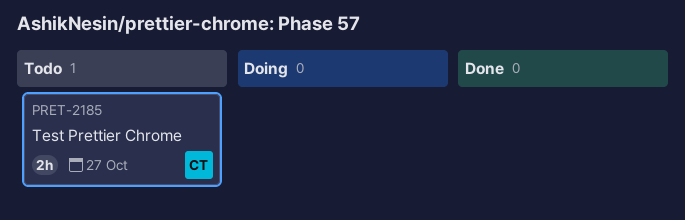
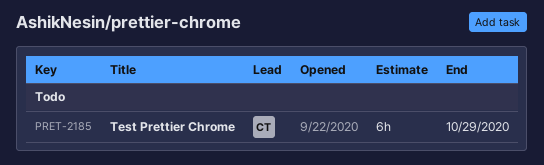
PRET-2185, estimate: 2h -> 6h
PRET-2185, due: Oct 27 -> Oct 29

